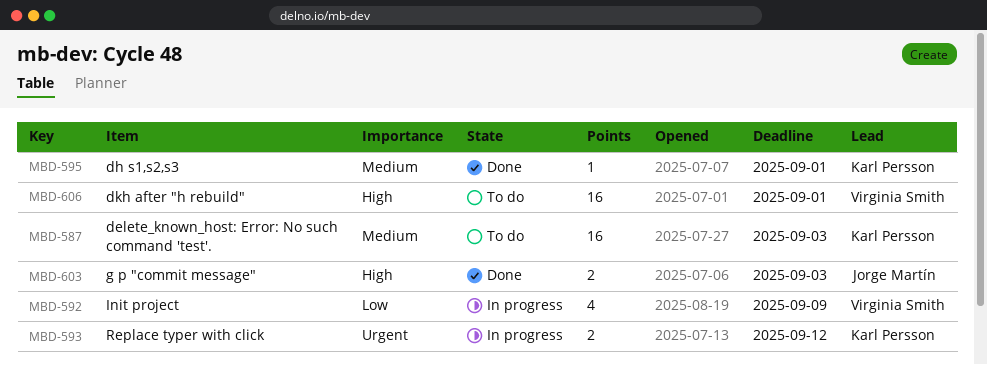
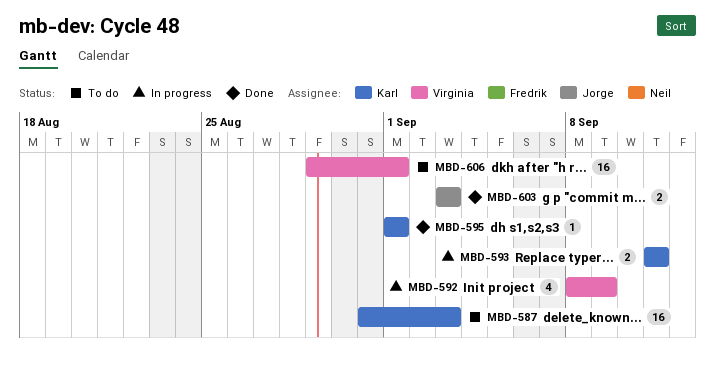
MBD-593, due: Sep 12 -> Sep 11

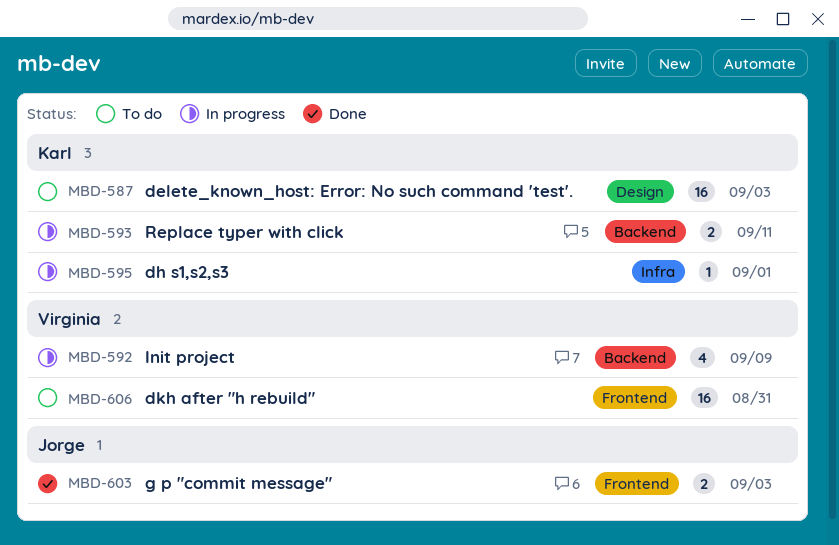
MBD-595, status: Done -> In progress
MBD-606, due: Sep 1 -> Aug 31

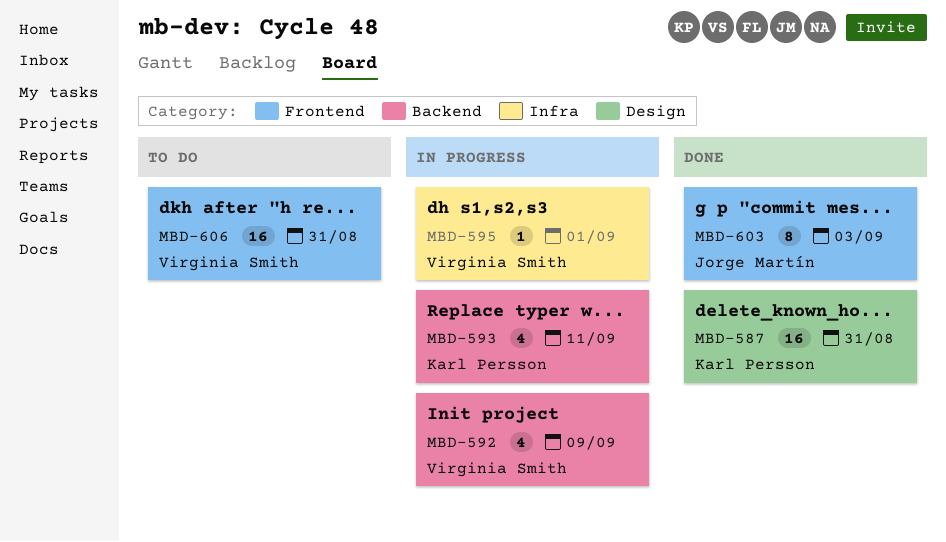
MBD-587, status: To do -> Done
MBD-587, due: Sep 3 -> Aug 31
MBD-593, estimate: 2 -> 4
MBD-595, owner: Karl Persson -> Virginia Smith
MBD-603, estimate: 2 -> 8

